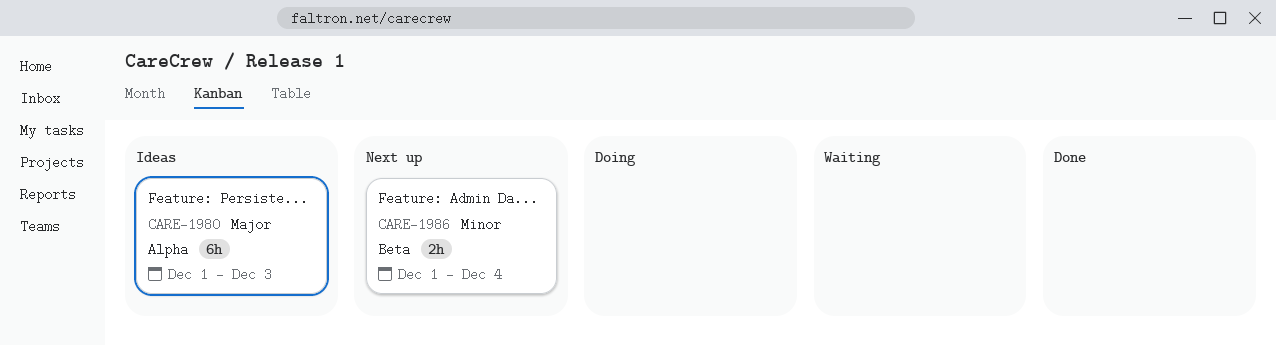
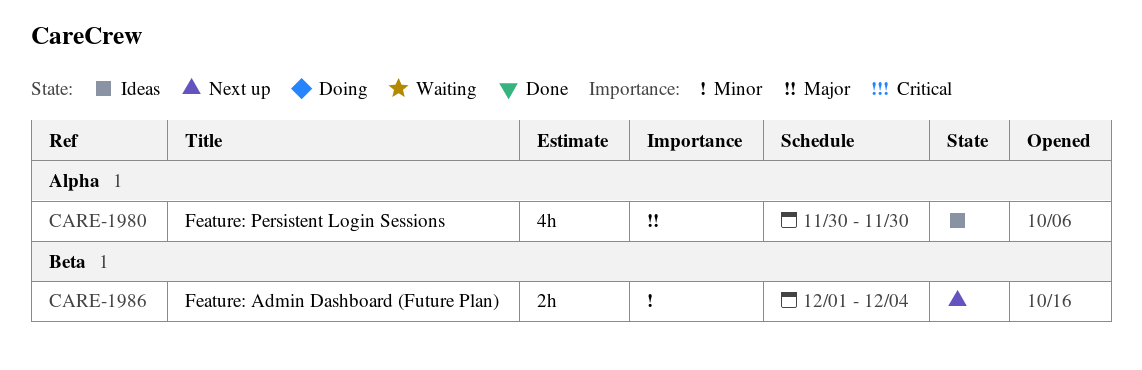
CARE-1980, estimate: 6h -> 4h
CARE-1980, start: Dec 1 -> Nov 30
CARE-1980, due: Dec 3 -> Nov 30

